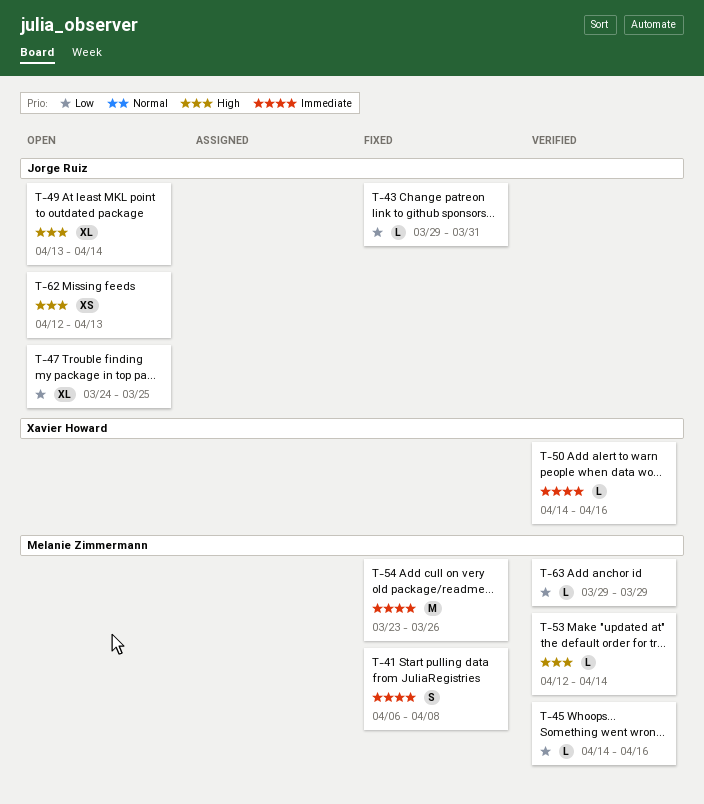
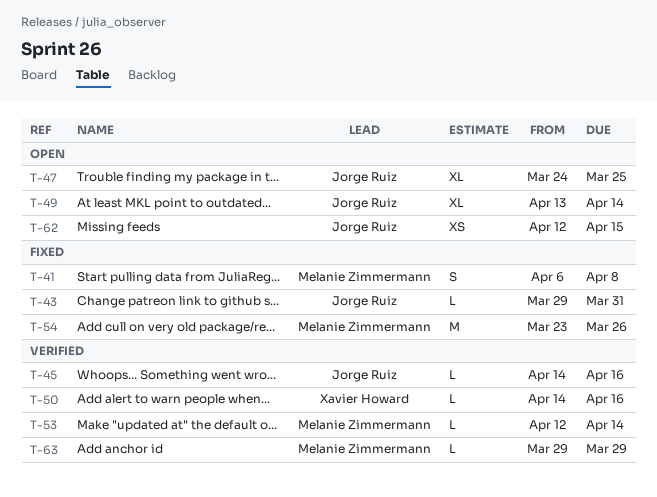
T-45, owner: Melanie Zimmermann -> Jorge Ruiz
T-62, due: Apr 13 -> Apr 15

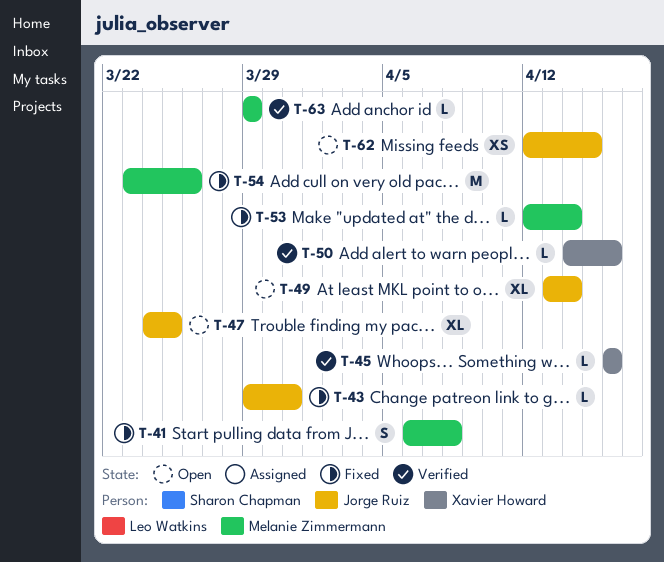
T-45, owner: Jorge Ruiz -> Xavier Howard
T-45, start: Apr 14 -> Apr 16
T-53, status: Verified -> Fixed

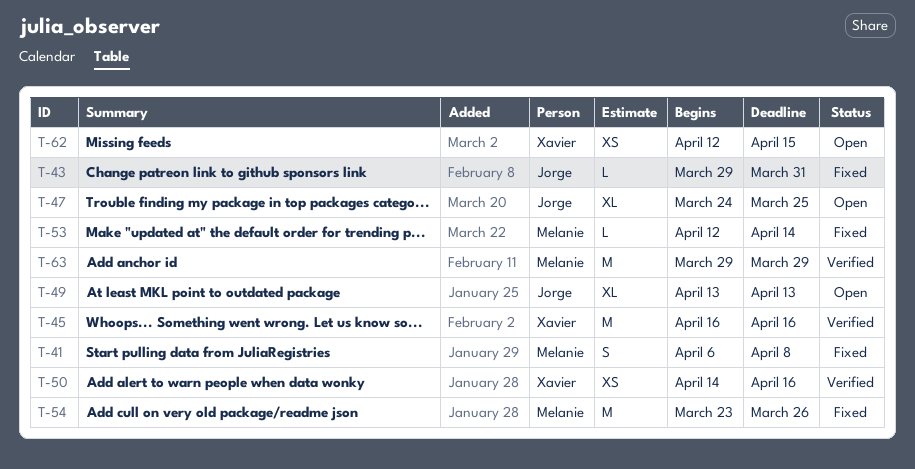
T-45, estimate: L -> M
T-49, due: Apr 14 -> Apr 13
T-50, estimate: L -> XS
T-62, owner: Jorge Ruiz -> Xavier Howard
T-63, estimate: L -> M

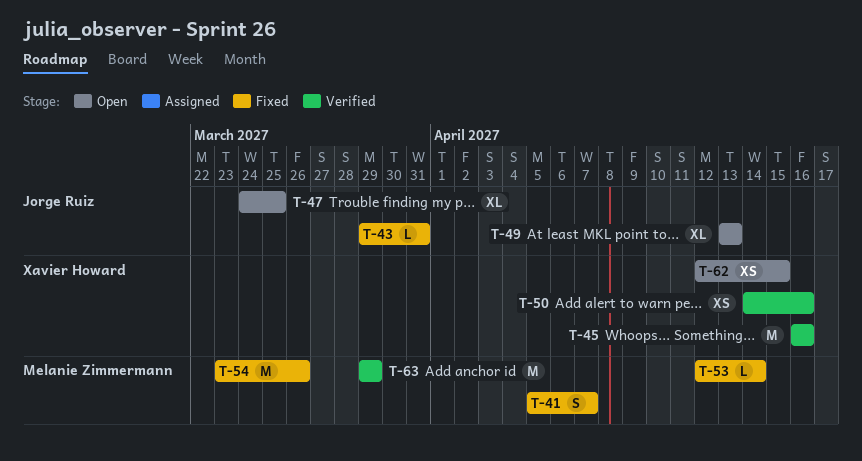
T-41, start: Apr 6 -> Apr 5
T-41, due: Apr 8 -> Apr 7

